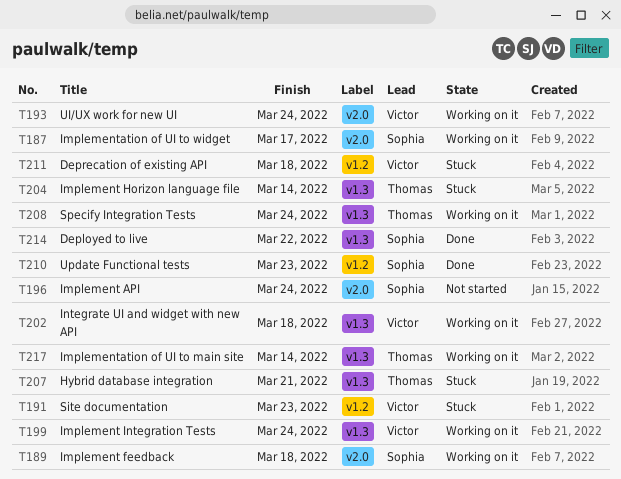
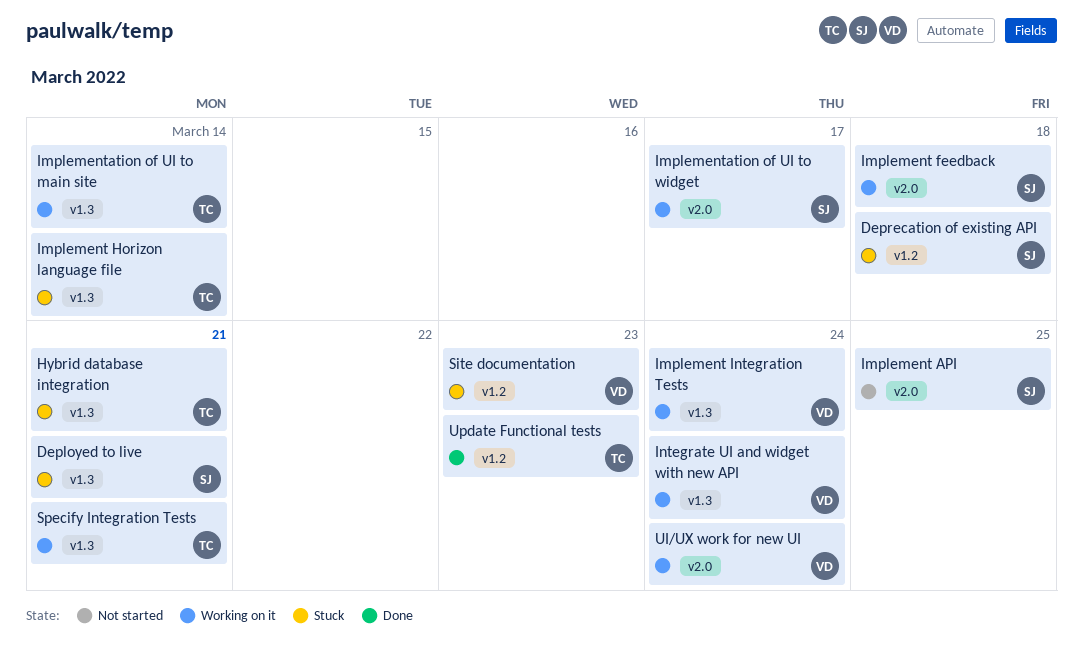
Deployed to live, status: Done -> Stuck
Deployed to live, due: Mar 22 -> Mar 21
Deprecation of existing API, owner: Victor -> Sophia
Implement API, due: Mar 24 -> Mar 25
Integrate UI and widget with new API, due: Mar 18 -> Mar 24
Specify Integration Tests, due: Mar 24 -> Mar 21
Update Functional tests, owner: Sophia -> Thomas

